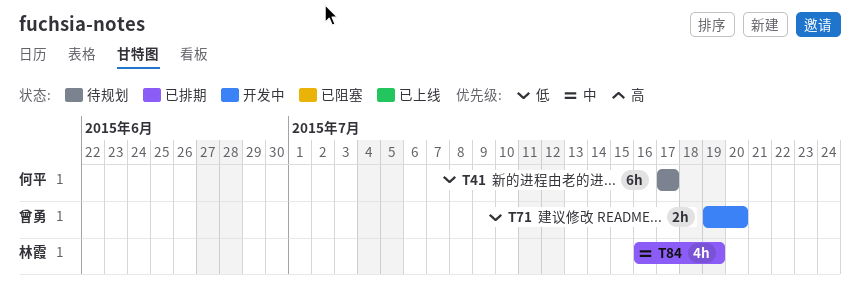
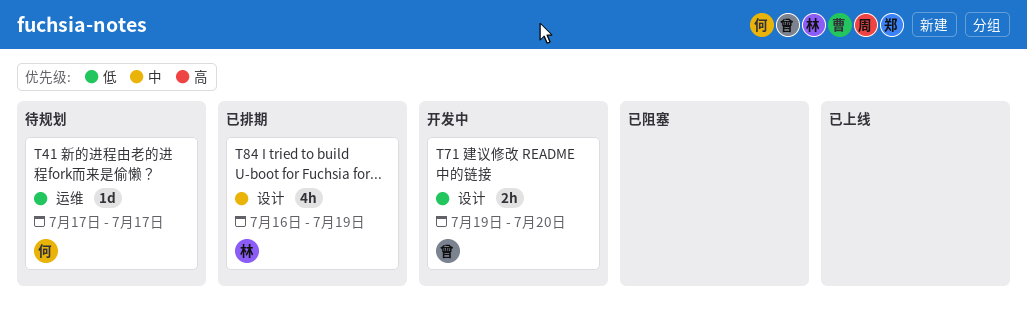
T41, estimate: 6h -> 1d

